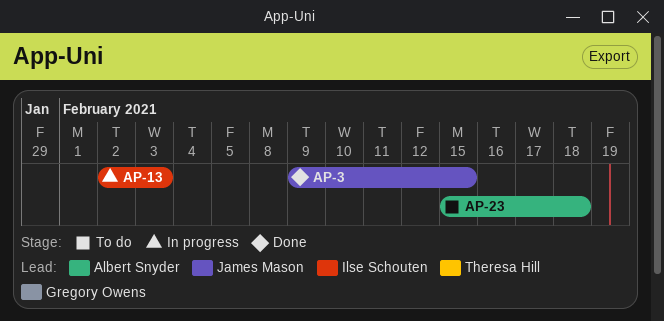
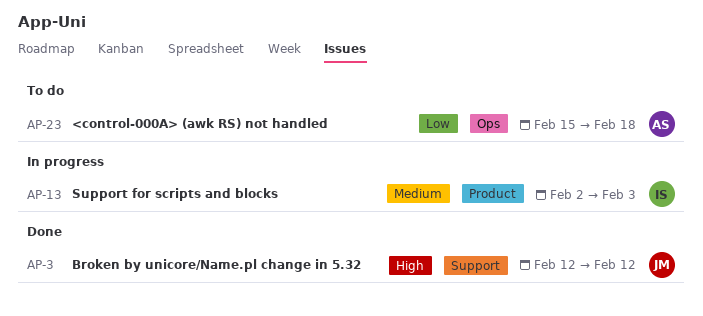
AP-3, start: Feb 9 -> Feb 12
AP-3, due: Feb 15 -> Feb 12

